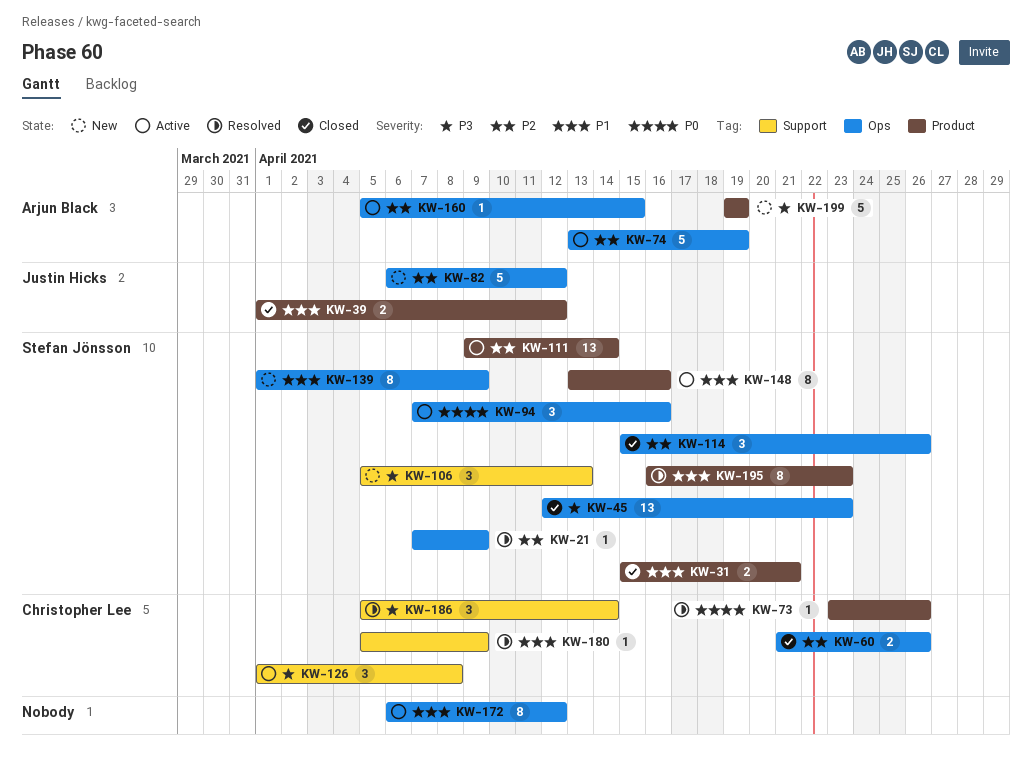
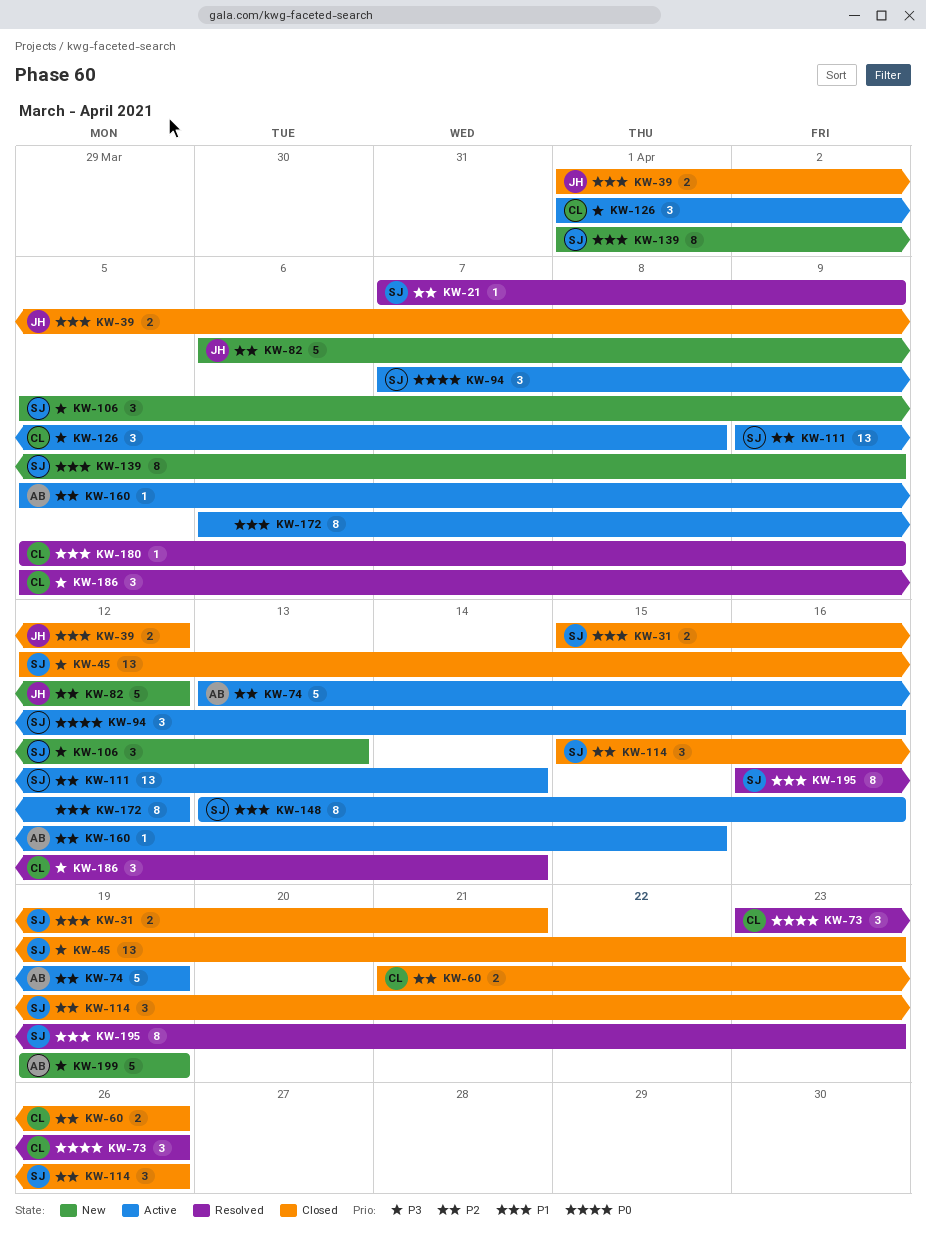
KW-73, estimate: 1 -> 3

